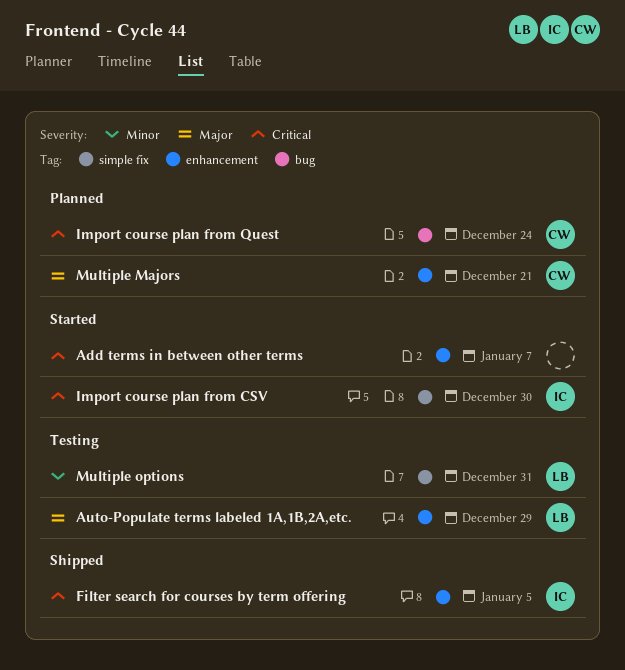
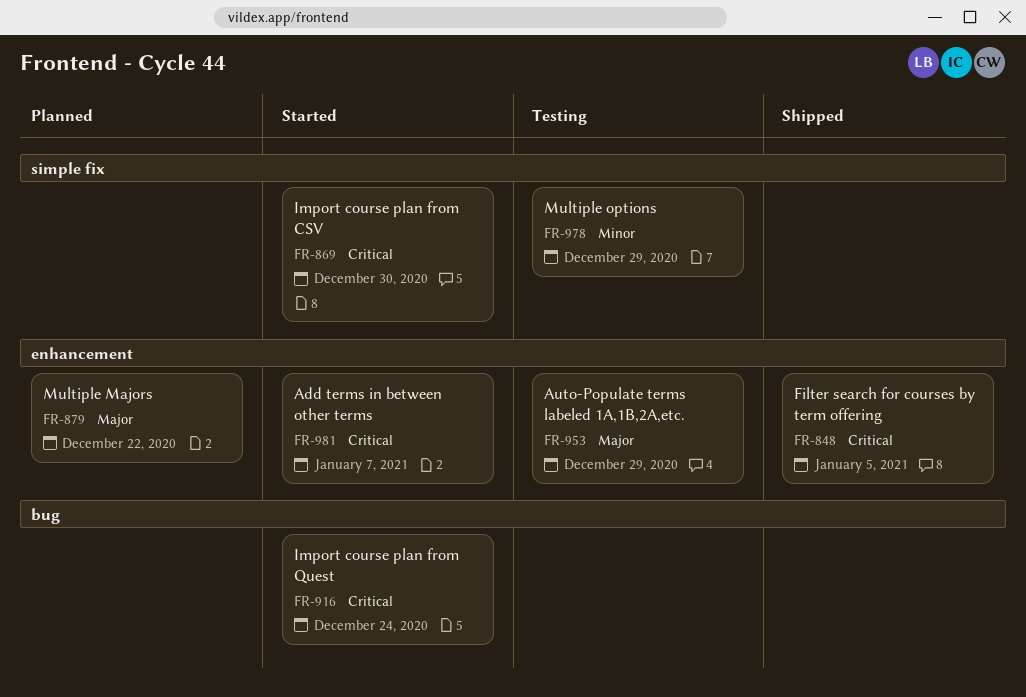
Import course plan from Quest, status: Planned -> Started
Multiple Majors, due: Dec 21 -> Dec 22
Multiple options, due: Dec 31 -> Dec 29

